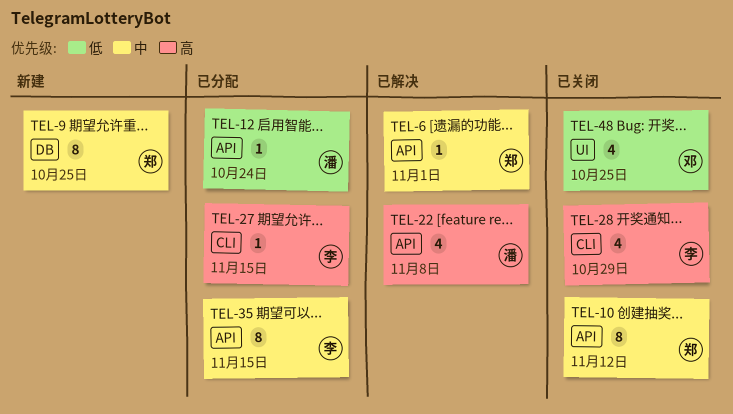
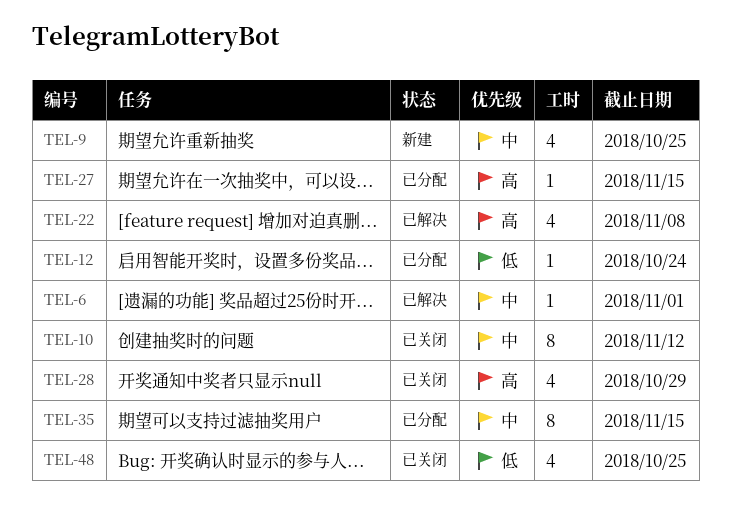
TEL-9, estimate: 8 -> 4

